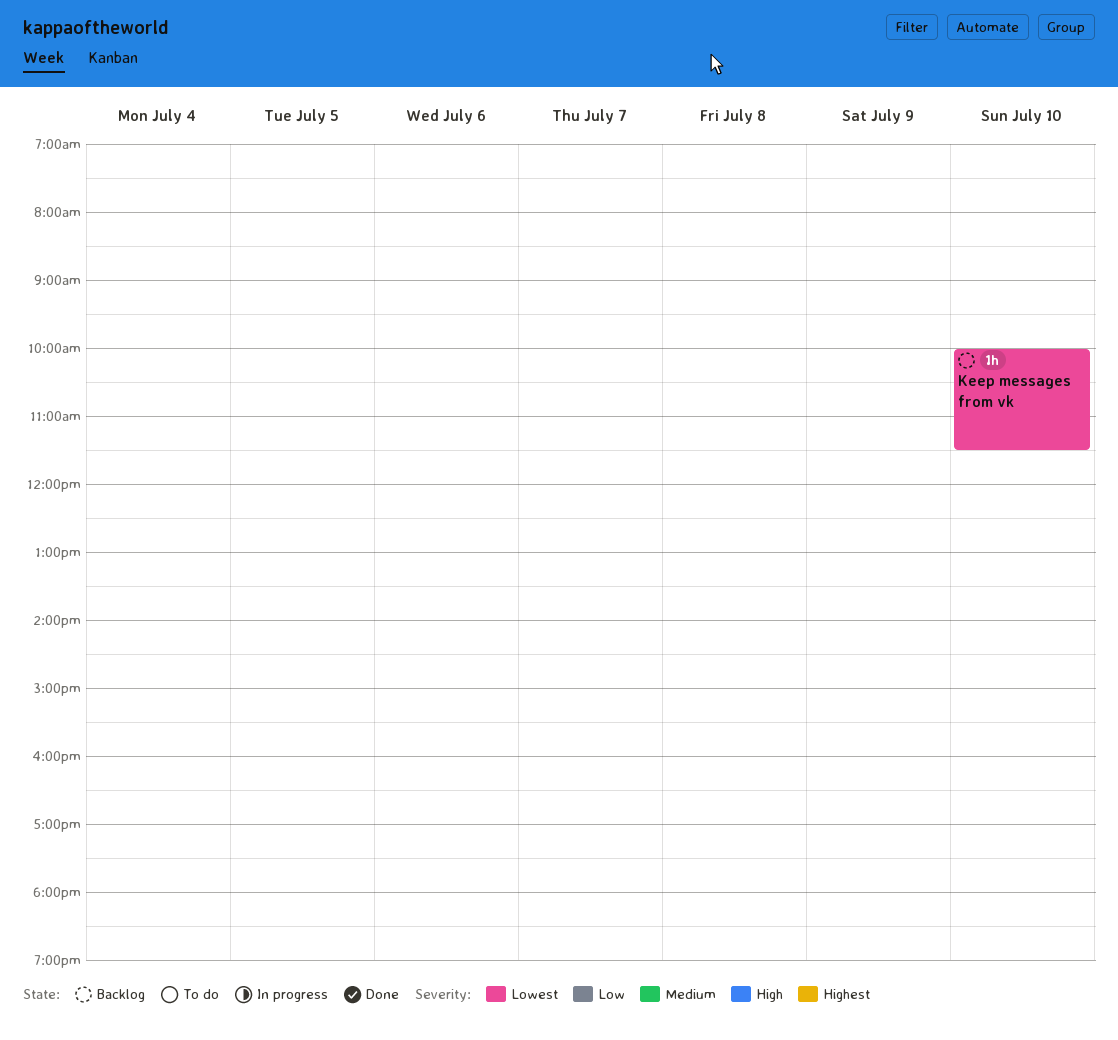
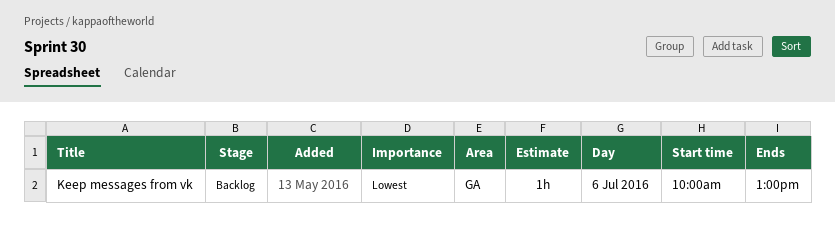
Keep messages from vk, day: Jul 10 -> Jul 6
Keep messages from vk, ends: 11:30 -> 13:00

